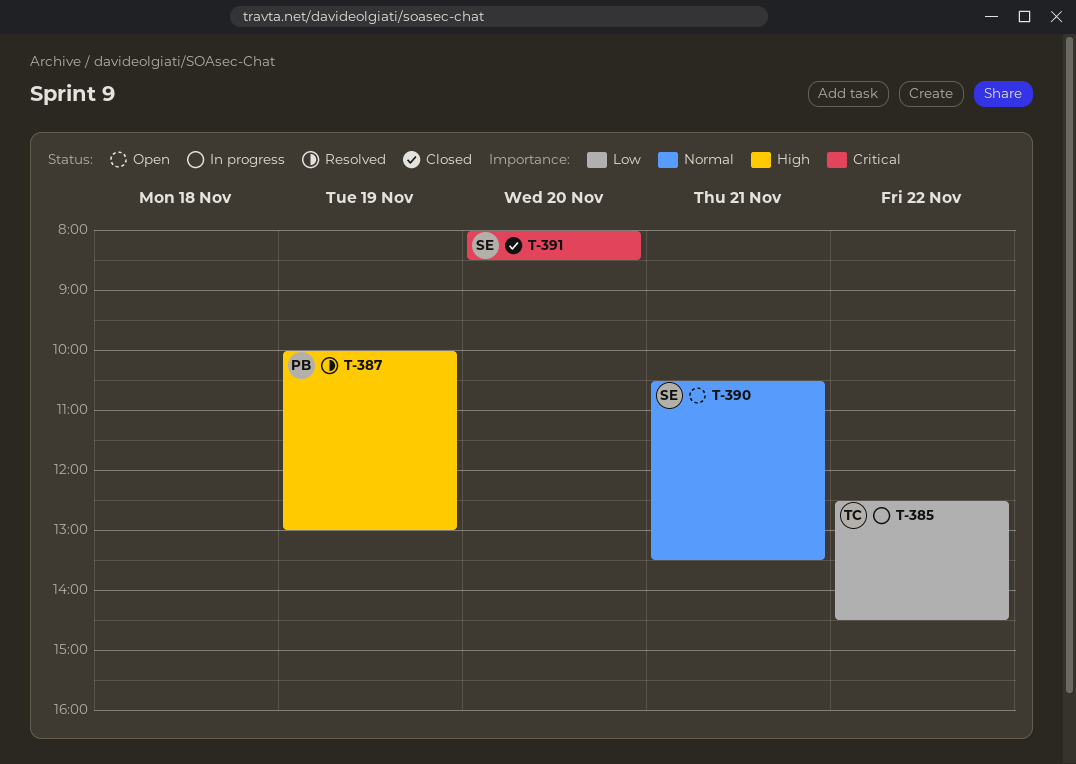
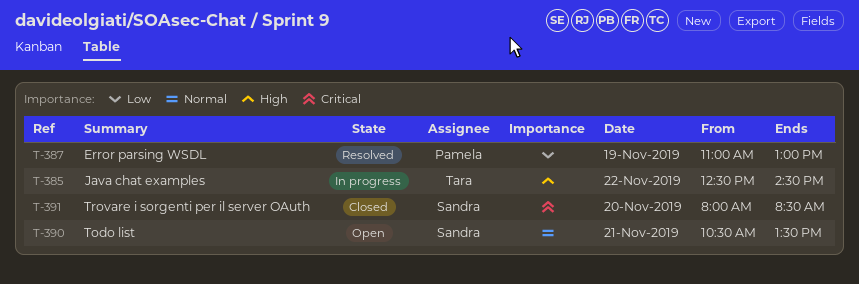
T-385, priority: Low -> High
T-387, priority: High -> Low
T-387, begins: 10:00 -> 11:00

